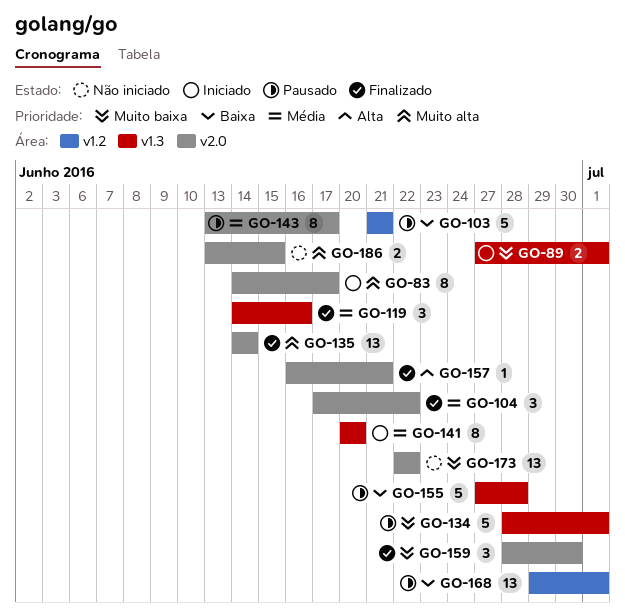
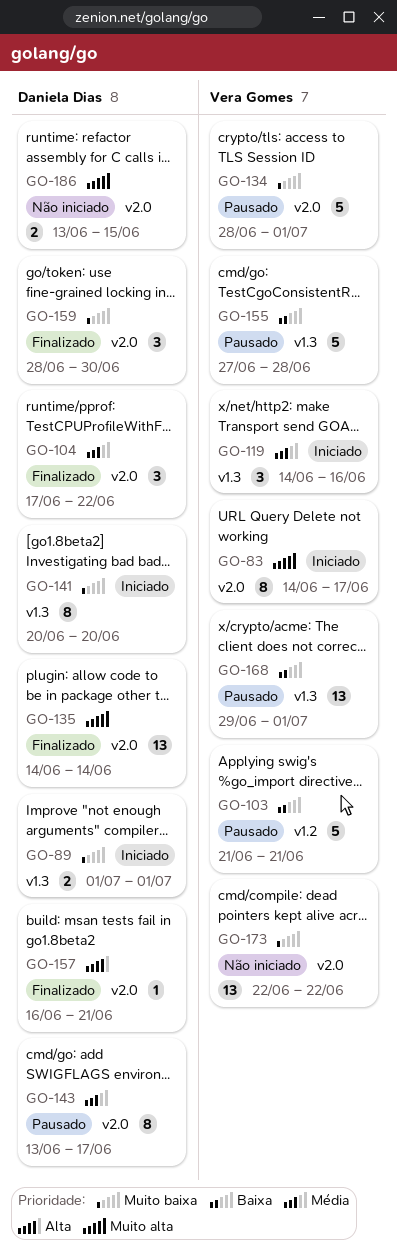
GO-89, start: Jun 27 -> Jul 1
GO-119, status: Finalizado -> Iniciado
GO-134, label: v1.3 -> v2.0
GO-141, priority: Média -> Muito baixa
GO-168, label: v1.2 -> v1.3

